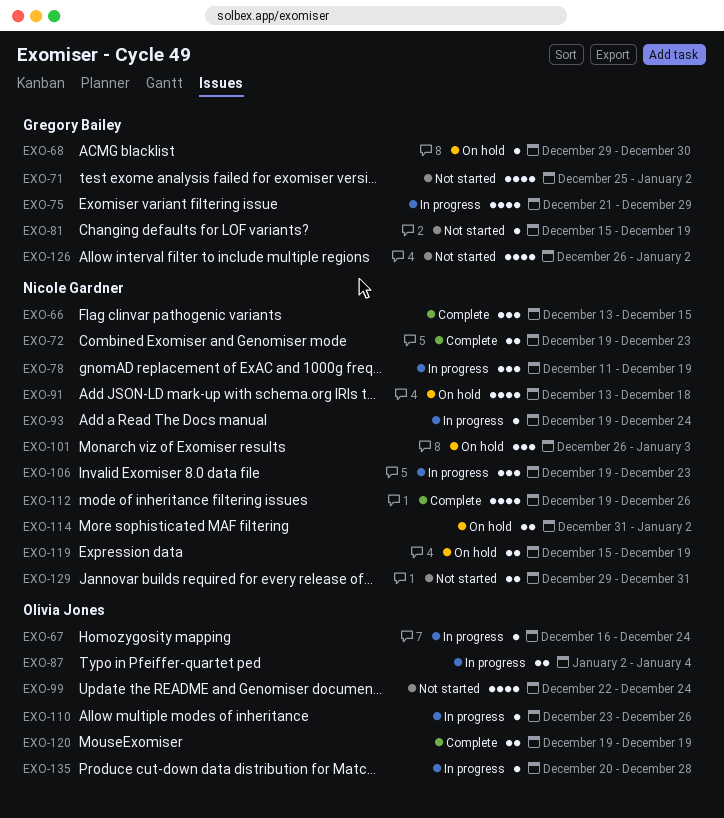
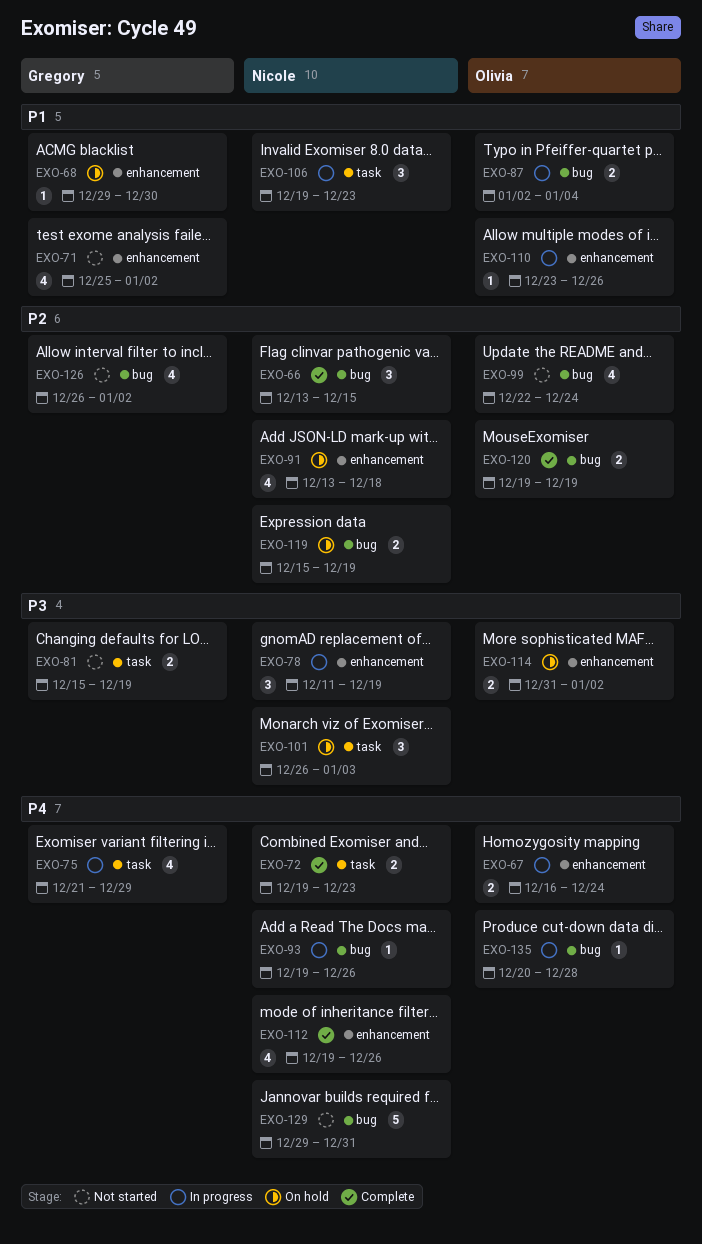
EXO-67, estimate: 1 -> 2
EXO-81, estimate: 1 -> 2
EXO-93, due: Dec 24 -> Dec 26
EXO-114, owner: Nicole Gardner -> Olivia Jones
EXO-129, estimate: 2 -> 5

